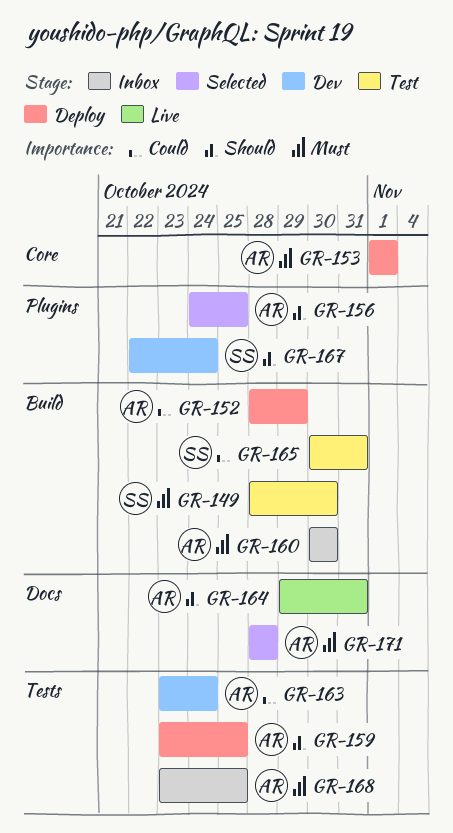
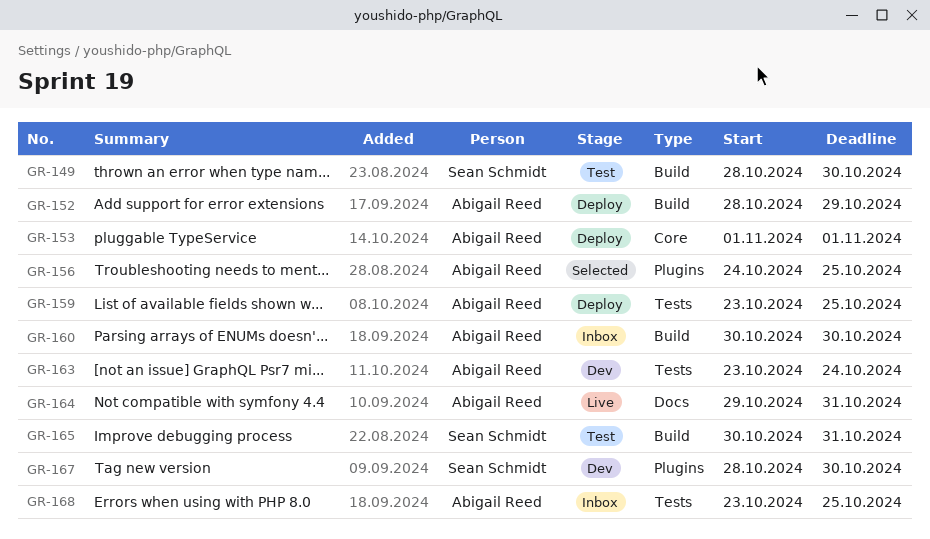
GR-167, start: Oct 22 -> Oct 28
GR-167, due: Oct 24 -> Oct 30
GR-171: present -> none

